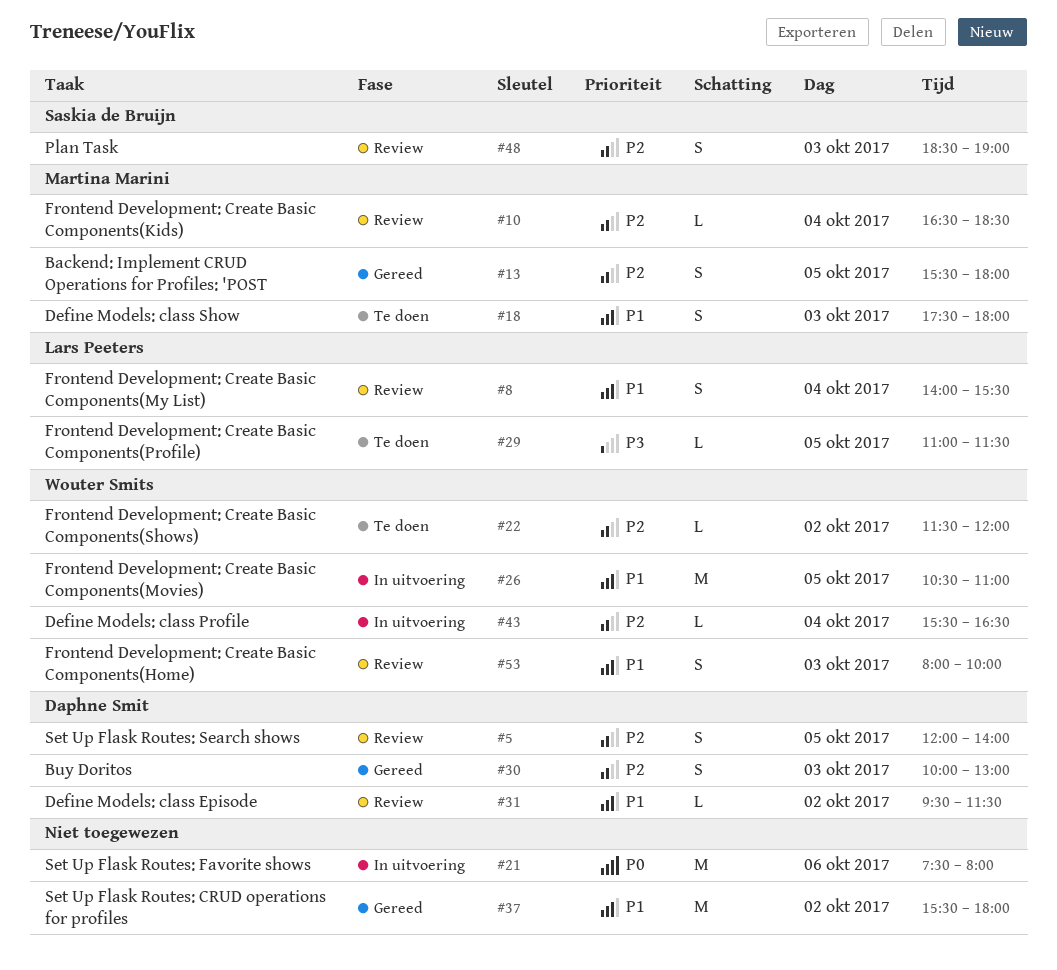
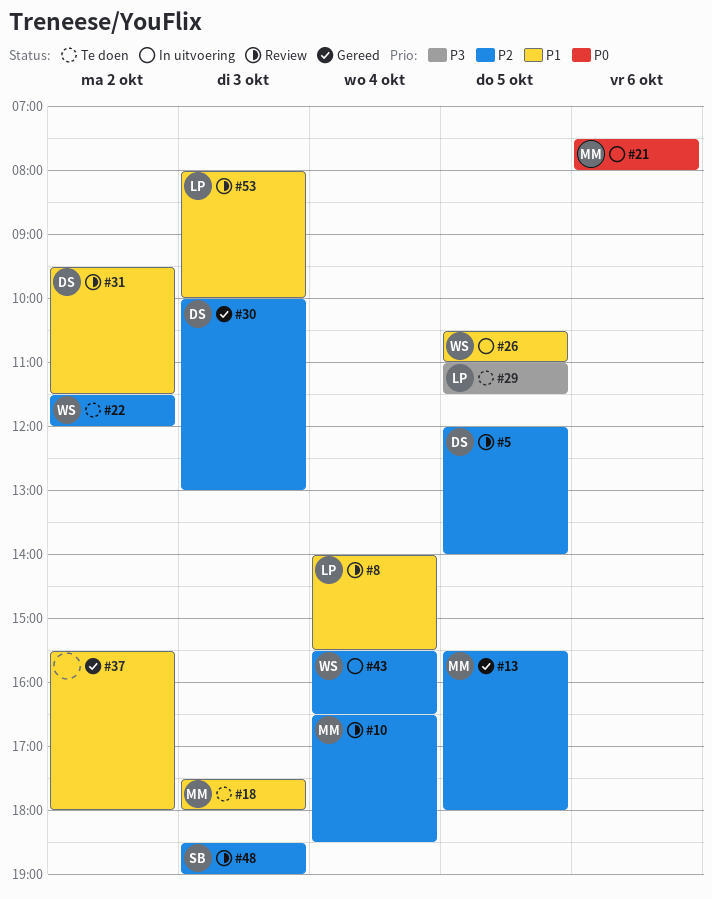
#21, owner: none -> Martina Marini
#53, owner: Wouter Smits -> Lars Peeters

